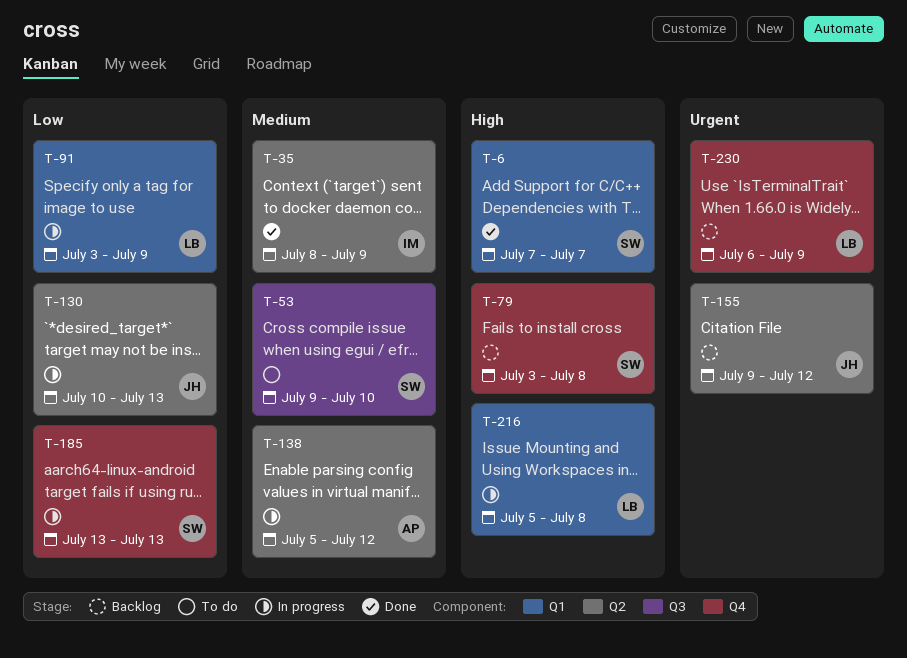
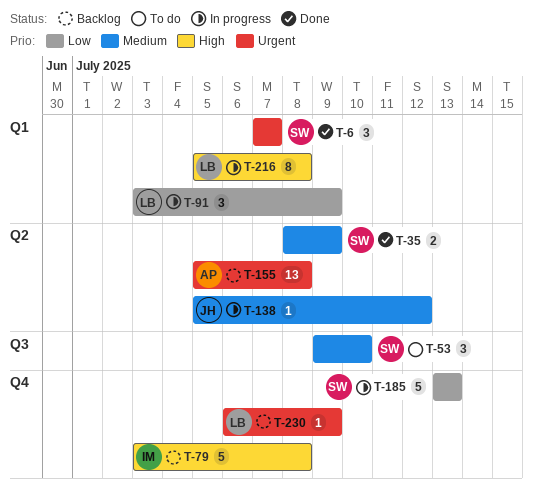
T-6, priority: High -> Urgent
T-35, owner: IM -> SW
T-79, owner: SW -> IM
T-130: present -> none
T-138, owner: AP -> JH
T-155, owner: JH -> AP
T-155, start: Jul 9 -> Jul 5
T-155, due: Jul 12 -> Jul 8

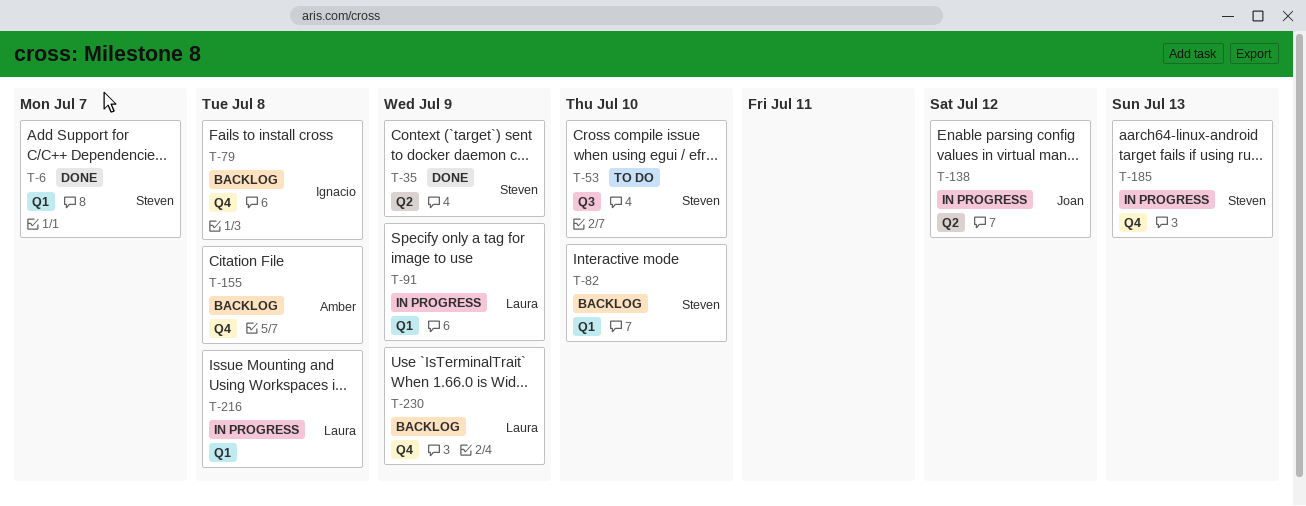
T-82: none -> present
T-155, label: Q2 -> Q4

